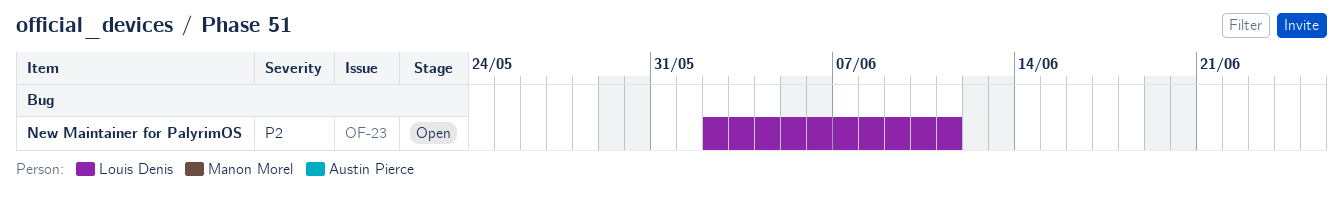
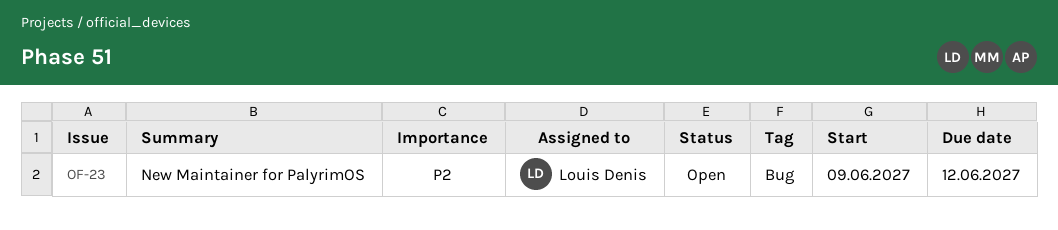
OF-23, start: Jun 2 -> Jun 9
OF-23, due: Jun 11 -> Jun 12

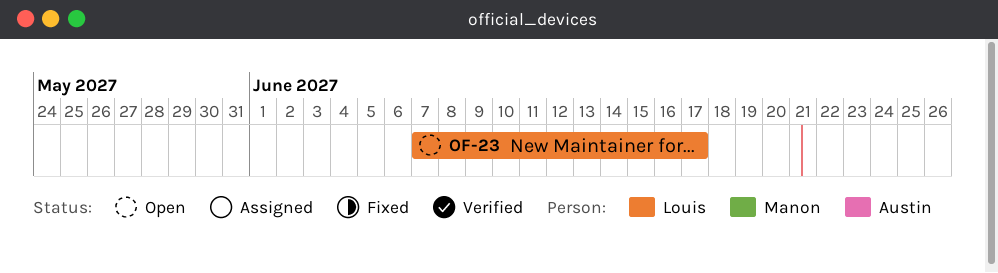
OF-23, start: Jun 9 -> Jun 7
OF-23, due: Jun 12 -> Jun 17

